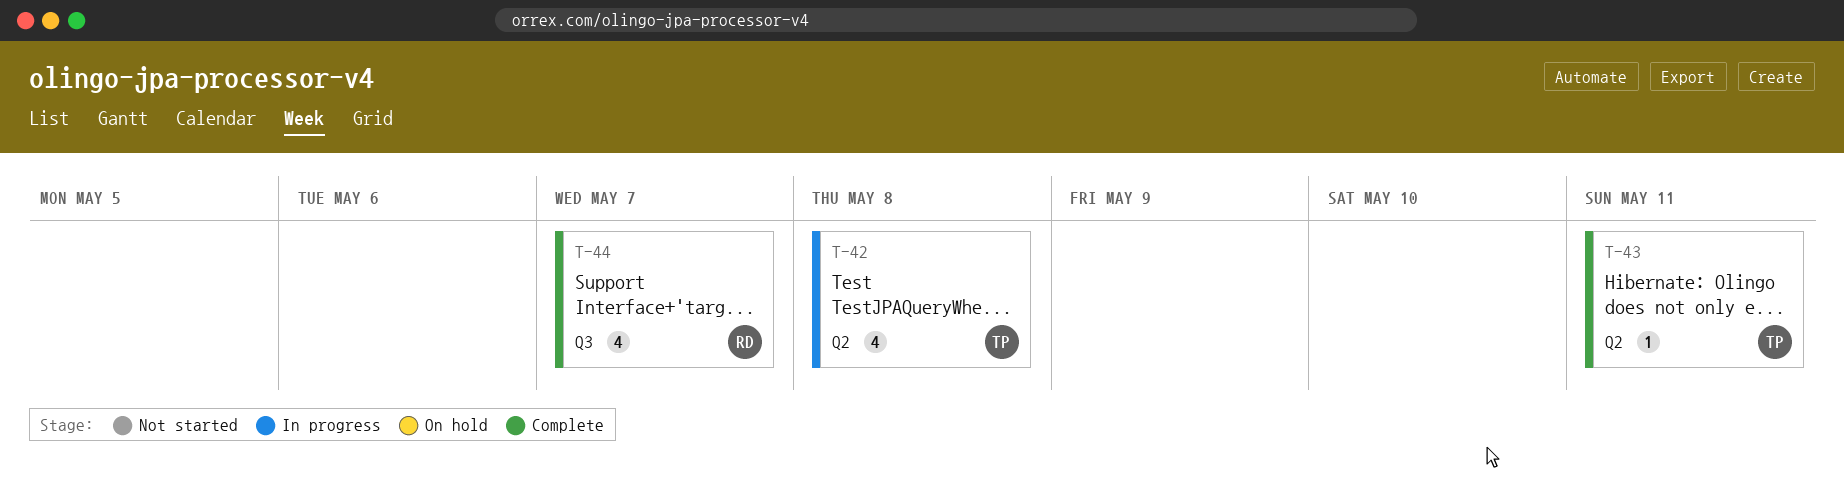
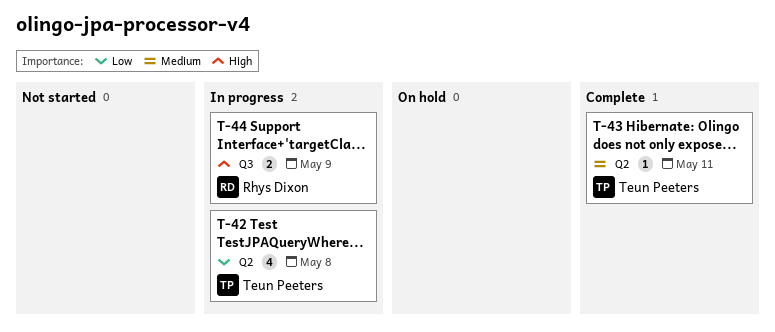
T-44, status: Complete -> In progress
T-44, estimate: 4 -> 2
T-44, due: May 7 -> May 9

